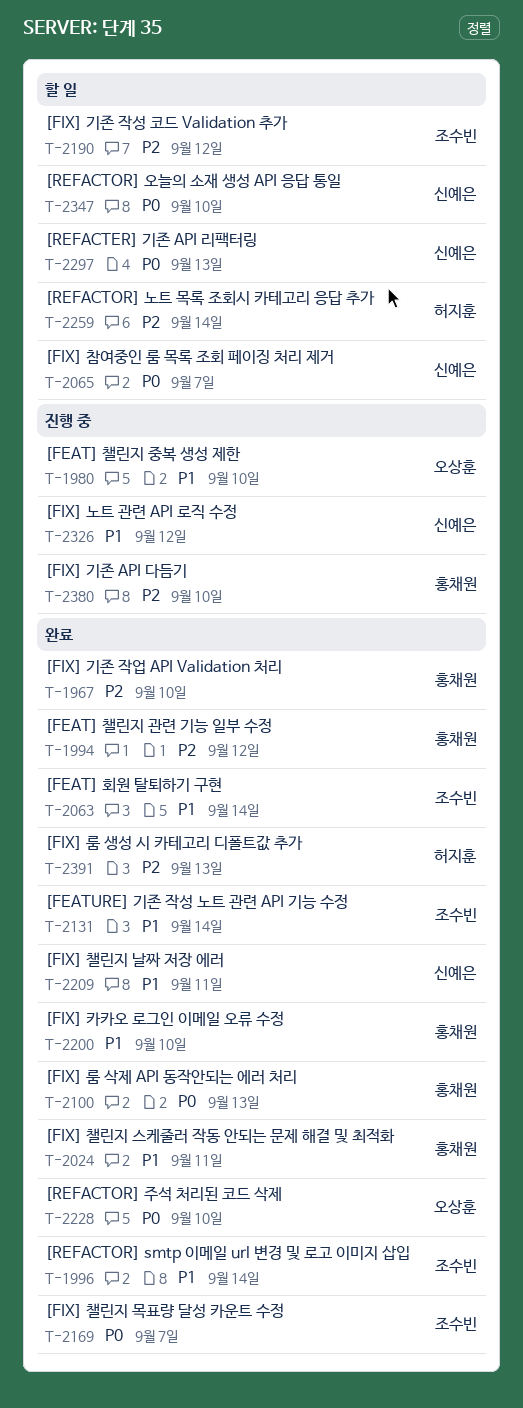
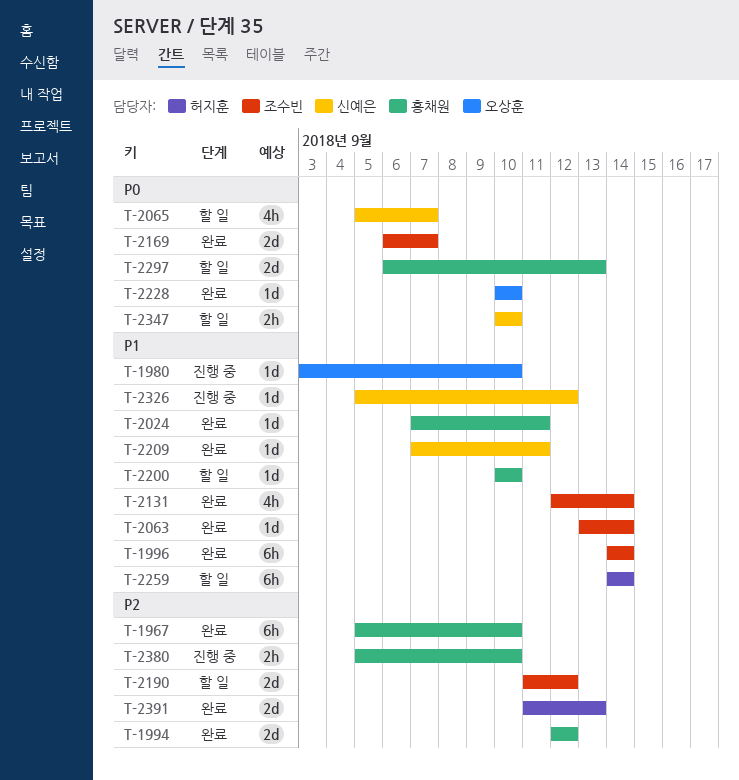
T-2100: present -> none
T-2200, status: 완료 -> 할 일
T-2259, priority: P2 -> P1
T-2297, owner: 신예은 -> 홍채원

